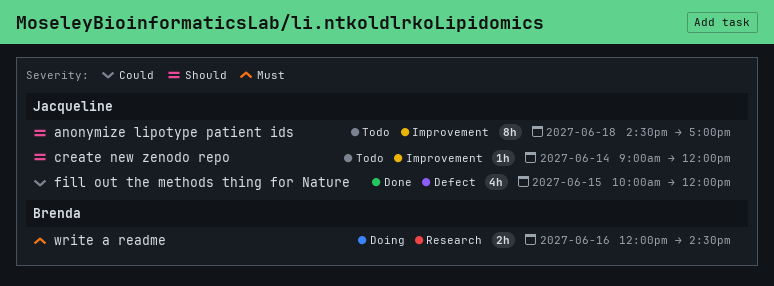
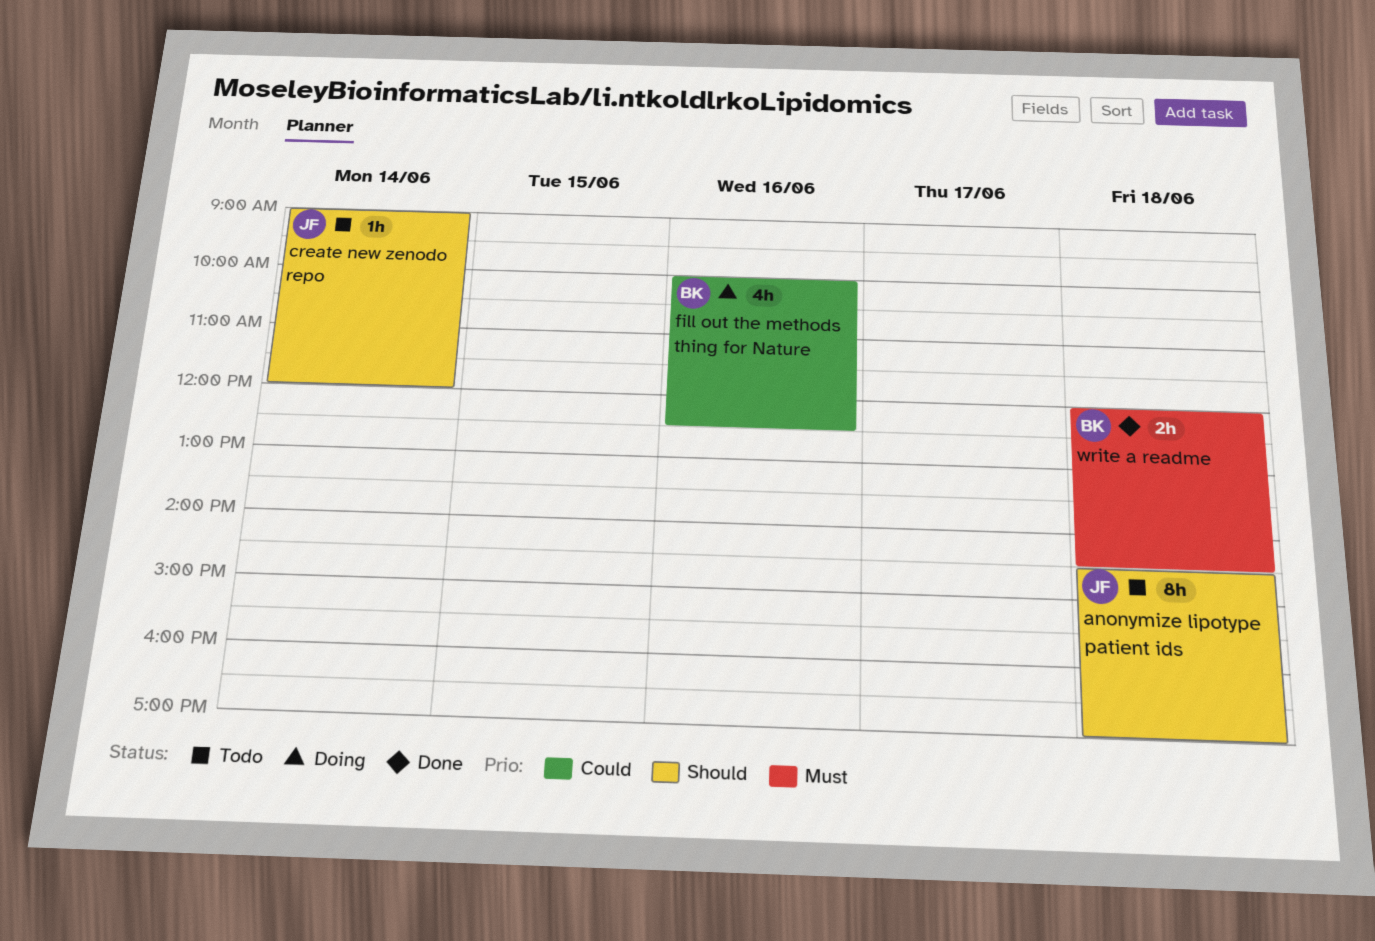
fill out the methods thing for Nature, status: Done -> Doing
fill out the methods thing for Nature, owner: Jacqueline -> Brenda
fill out the methods thing for Nature, day: Jun 15 -> Jun 16
fill out the methods thing for Nature, ends: 12:00 -> 12:30
write a readme, status: Doing -> Done
write a readme, day: Jun 16 -> Jun 18

